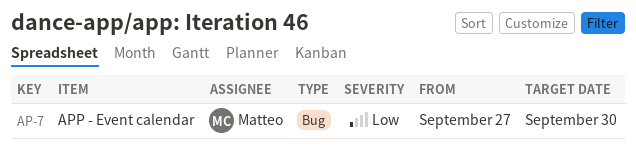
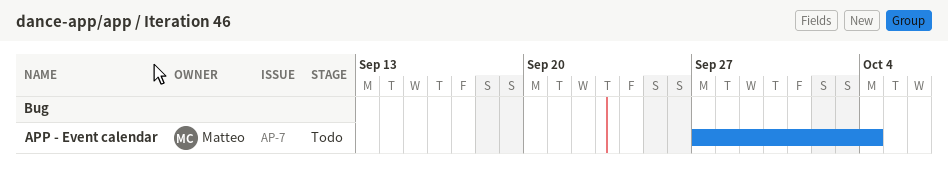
AP-7, due: Sep 30 -> Oct 4

